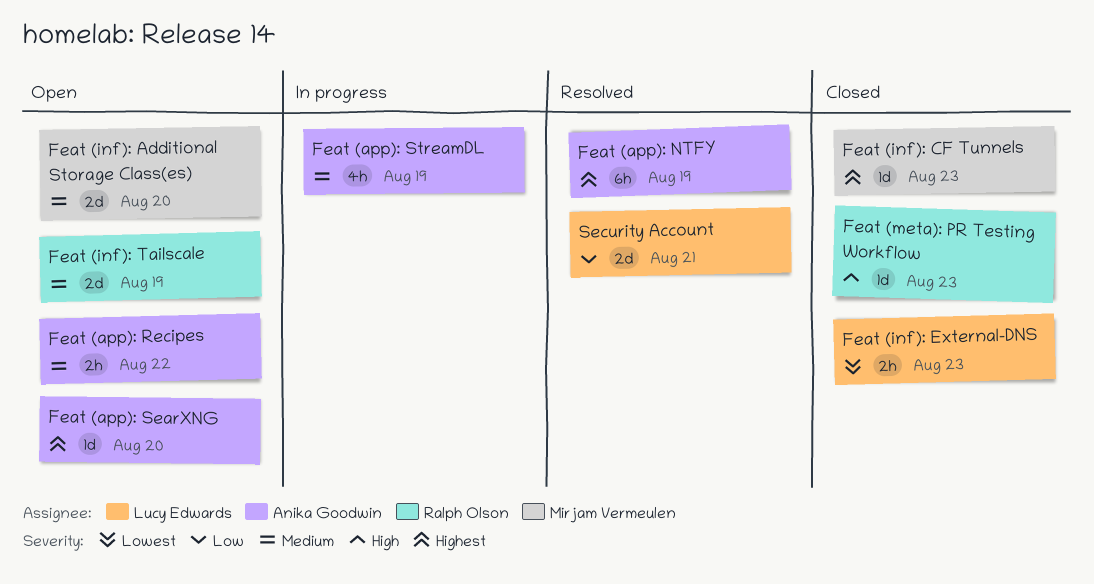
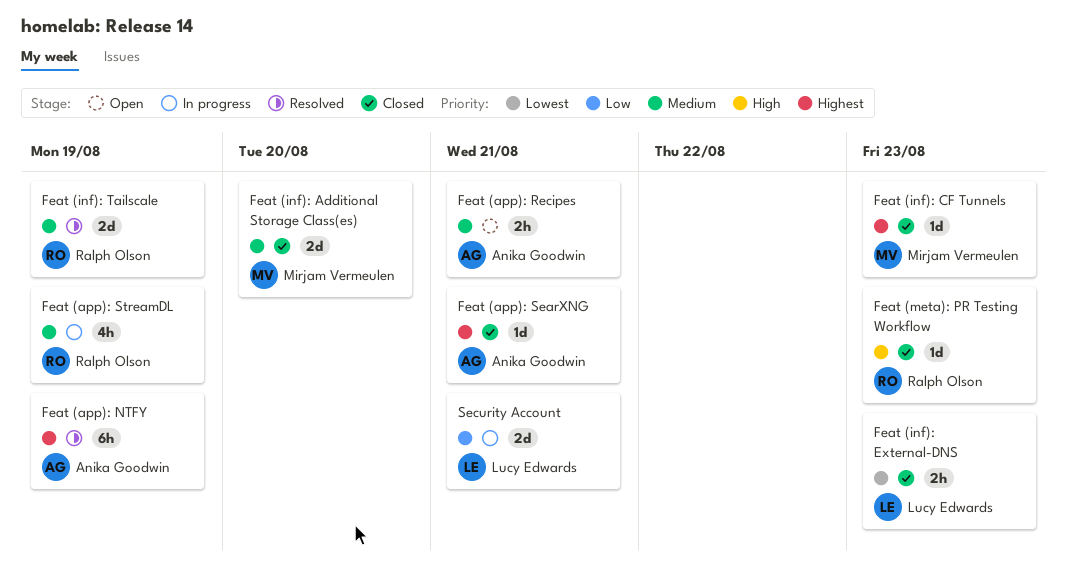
Feat (app): Recipes, due: Aug 22 -> Aug 21
Feat (app): SearXNG, status: Open -> Closed
Feat (app): SearXNG, due: Aug 20 -> Aug 21
Feat (app): StreamDL, owner: Anika Goodwin -> Ralph Olson
Feat (inf): Additional Storage Class(es), status: Open -> Closed
Feat (inf): Tailscale, status: Open -> Resolved
Security Account, status: Resolved -> In progress

